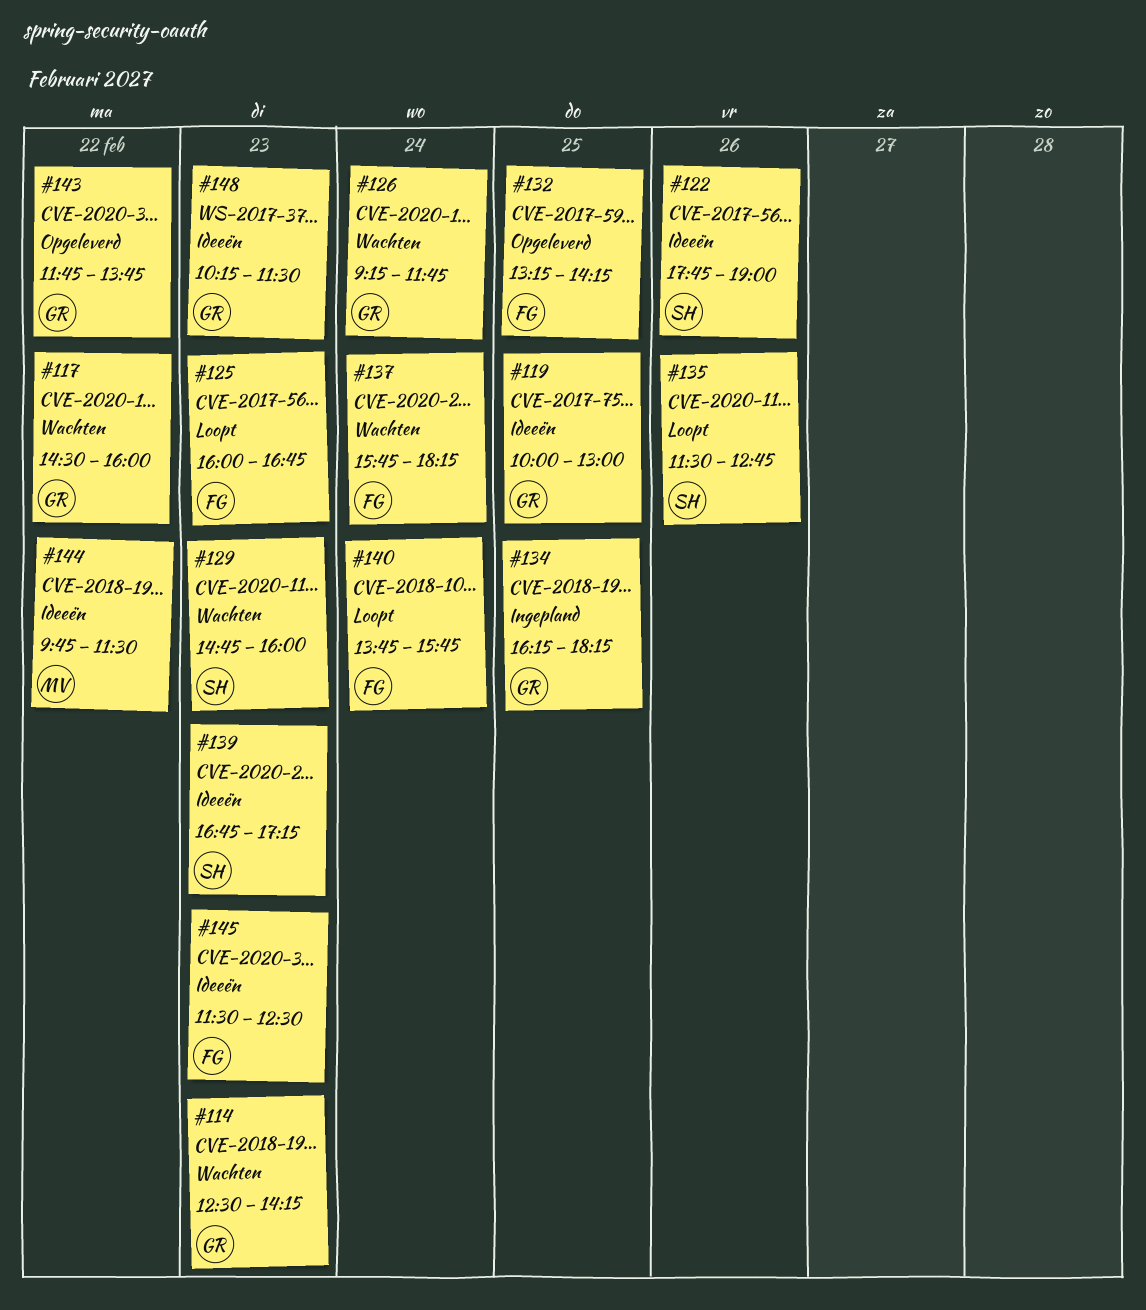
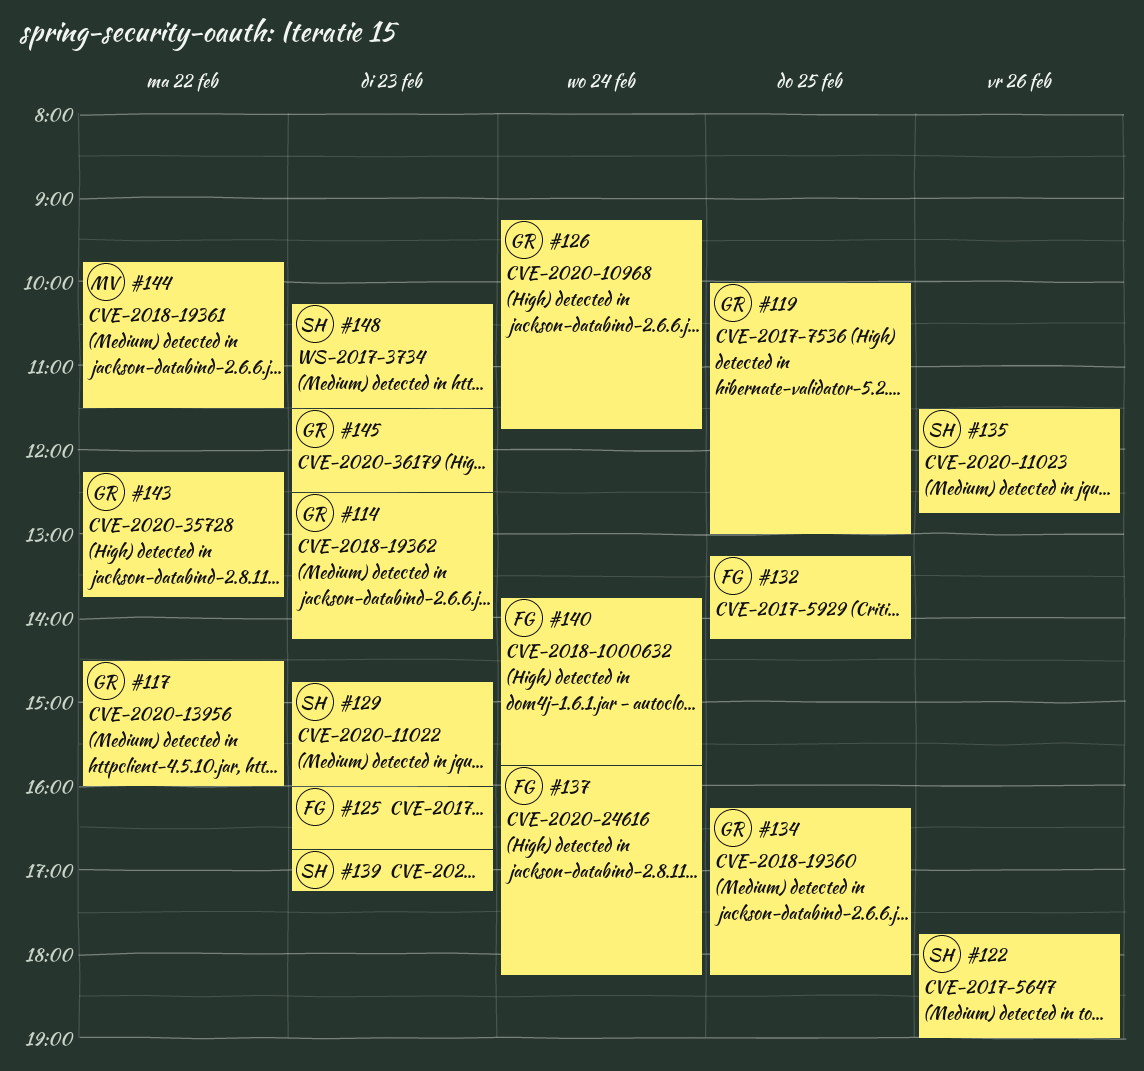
#143, begins: 11:45 -> 12:15
#145, owner: FG -> GR
#148, owner: GR -> SH

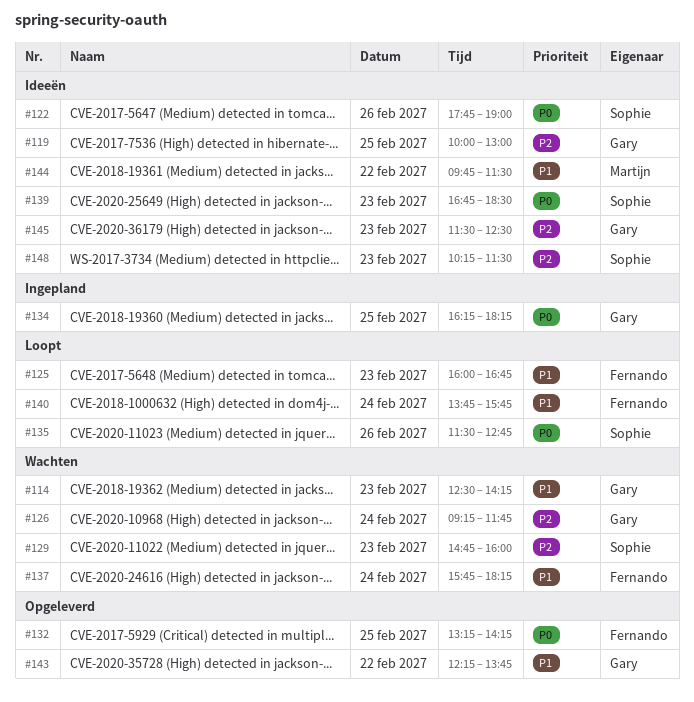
#117: present -> none
#139, ends: 17:15 -> 18:30

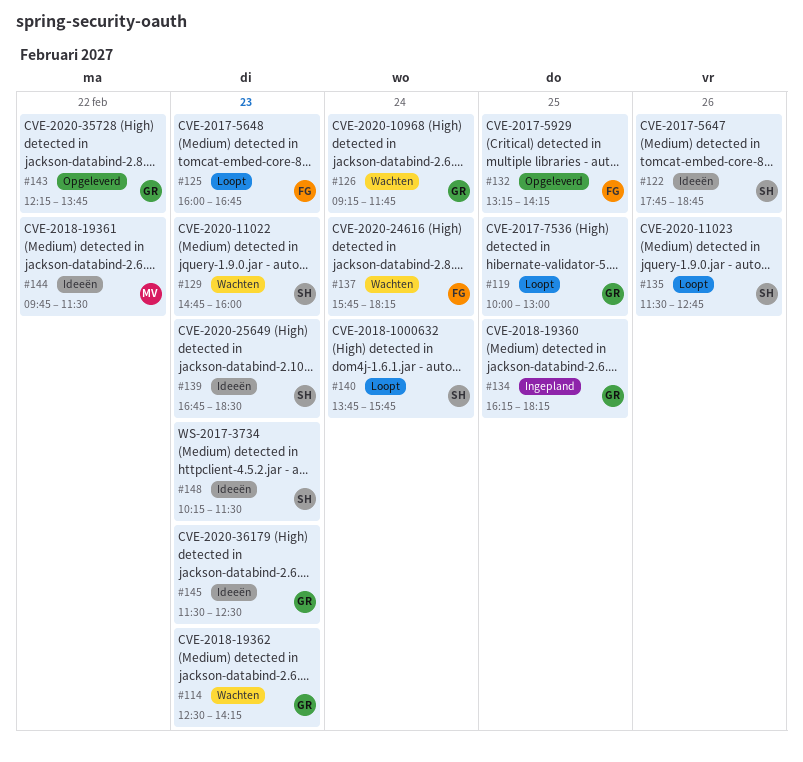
#119, status: Ideeën -> Loopt
#122, ends: 19:00 -> 18:45
#140, owner: Fernando -> Sophie

